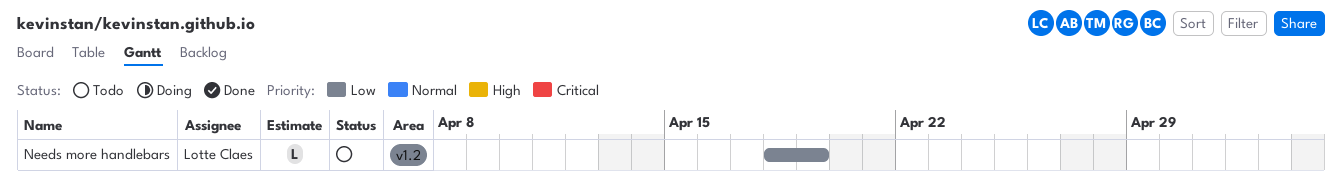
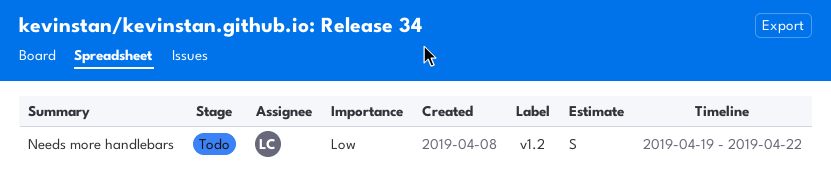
Needs more handlebars, estimate: L -> S
Needs more handlebars, start: Apr 18 -> Apr 19
Needs more handlebars, due: Apr 19 -> Apr 22

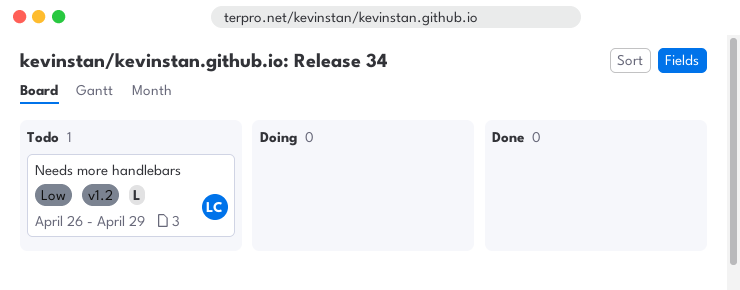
Needs more handlebars, estimate: S -> L
Needs more handlebars, start: Apr 19 -> Apr 26
Needs more handlebars, due: Apr 22 -> Apr 29

